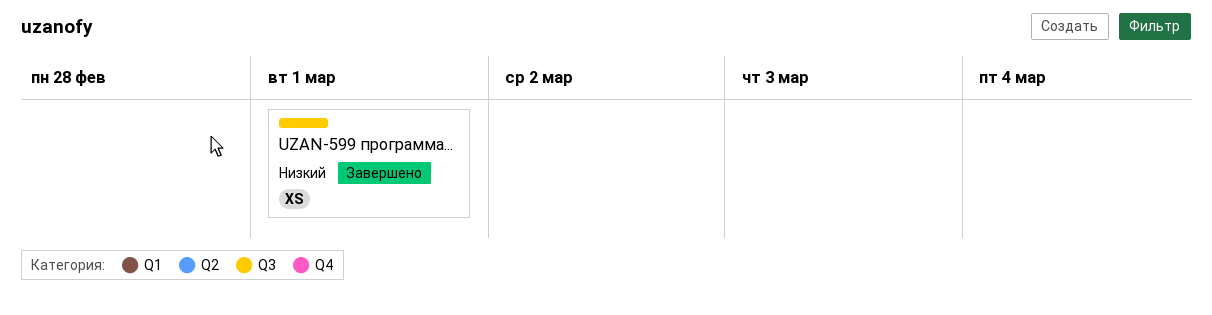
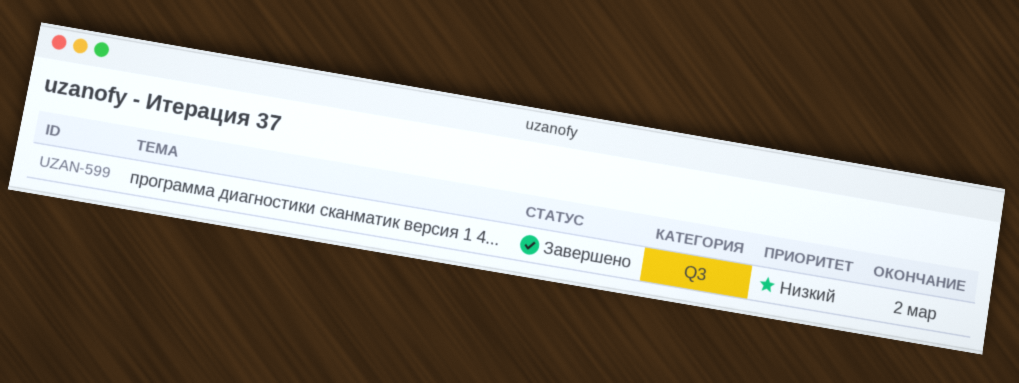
UZAN-599, due: Mar 1 -> Mar 2

